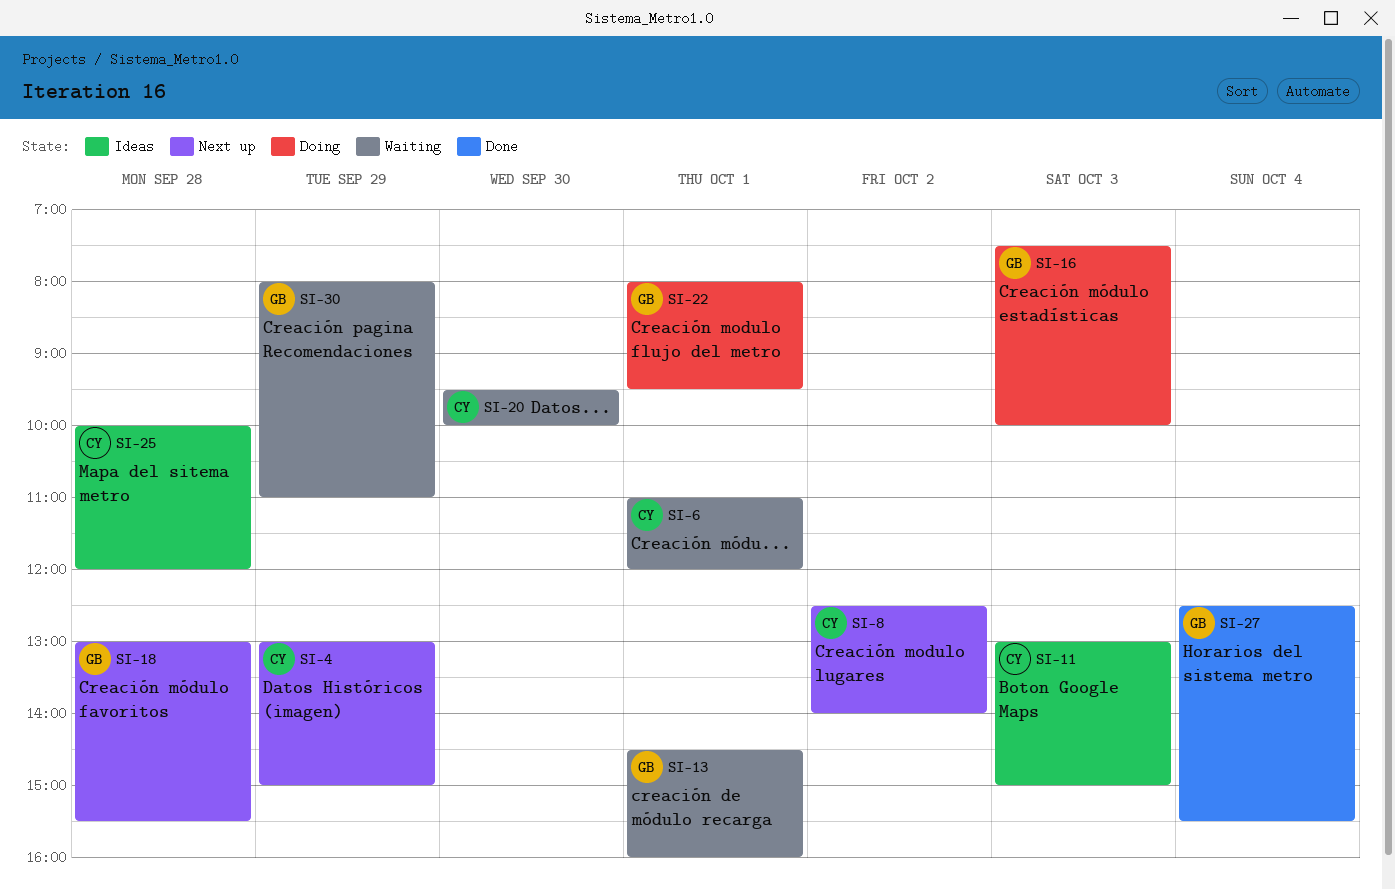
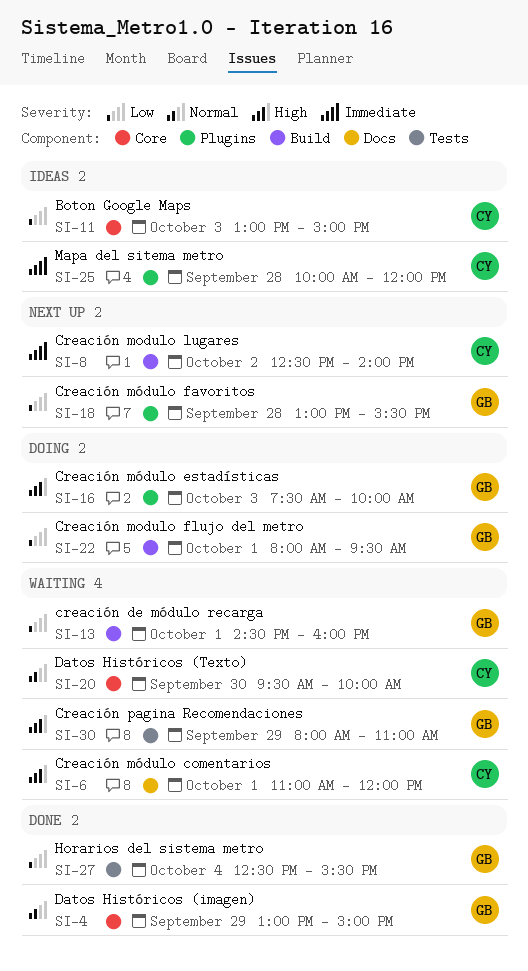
SI-4, status: Next up -> Done
SI-4, owner: CY -> GB

